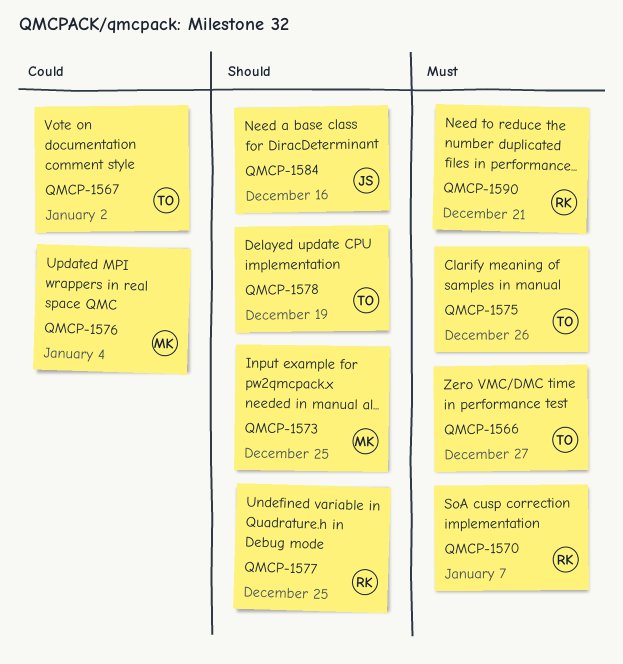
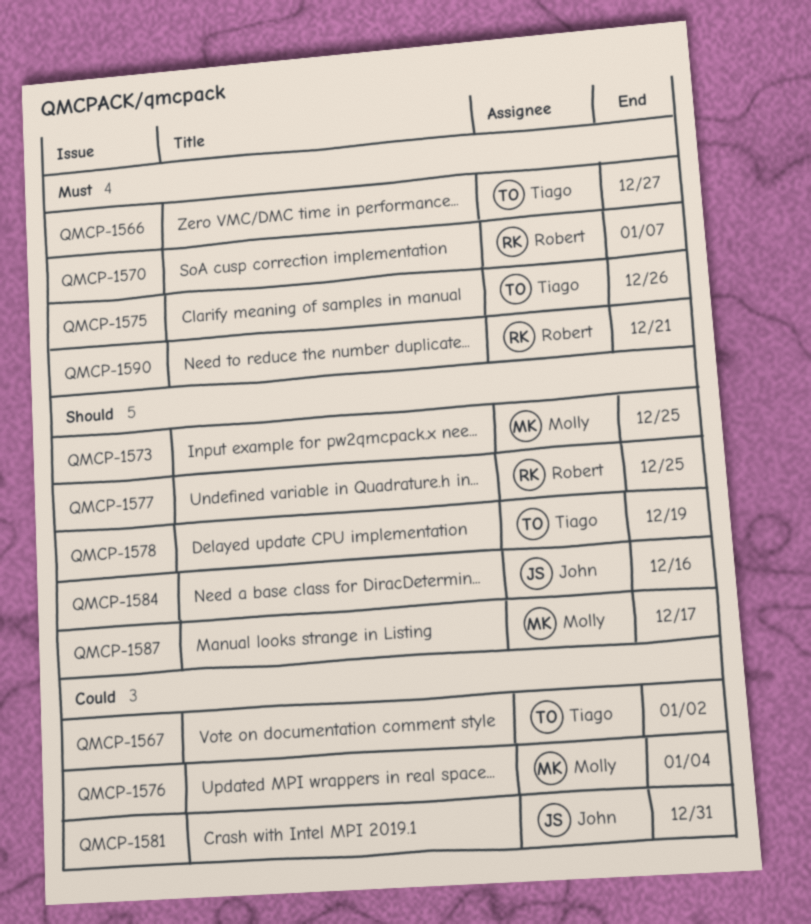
QMCP-1581: none -> present
QMCP-1587: none -> present

